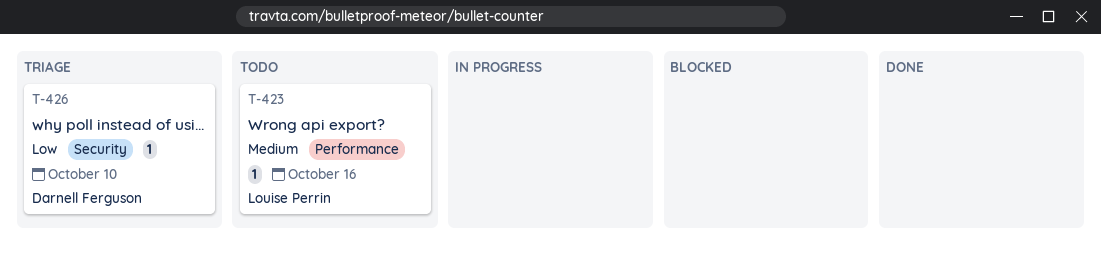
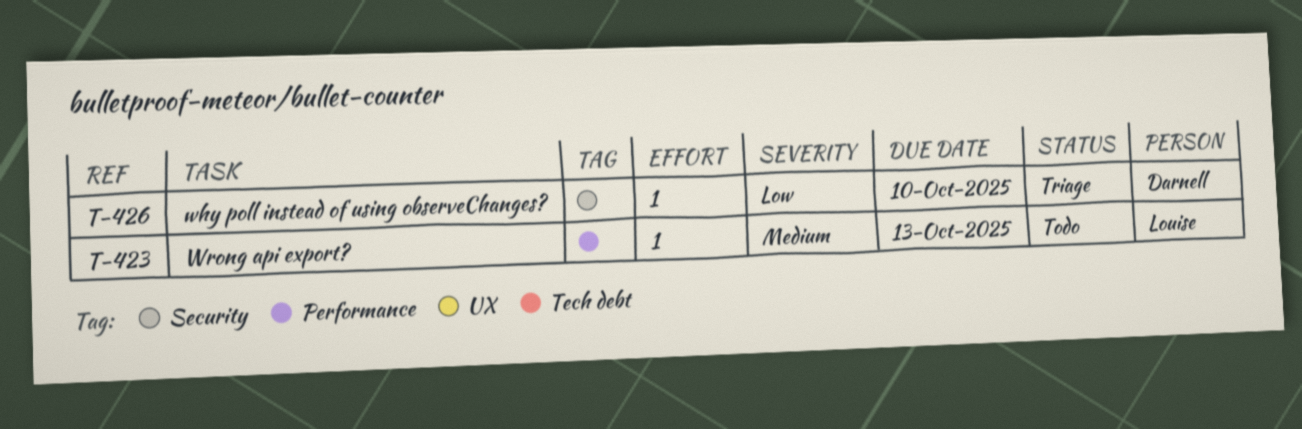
T-423, due: Oct 16 -> Oct 13

